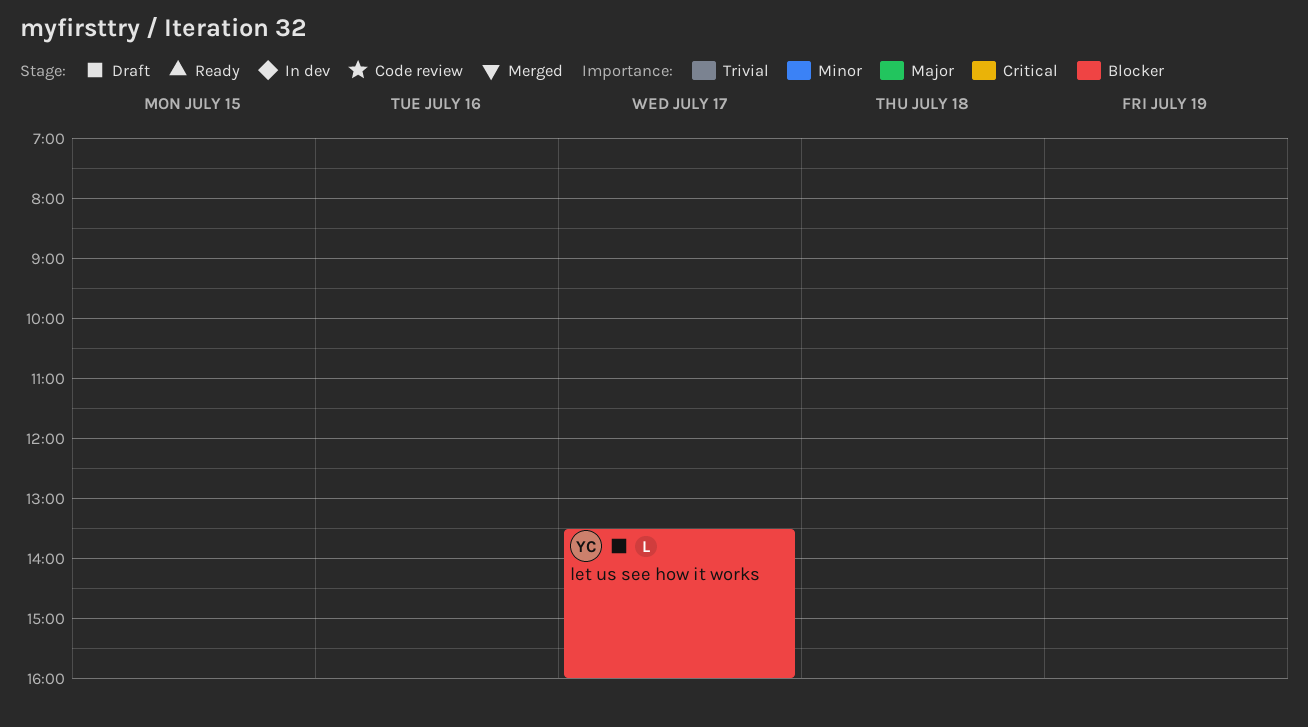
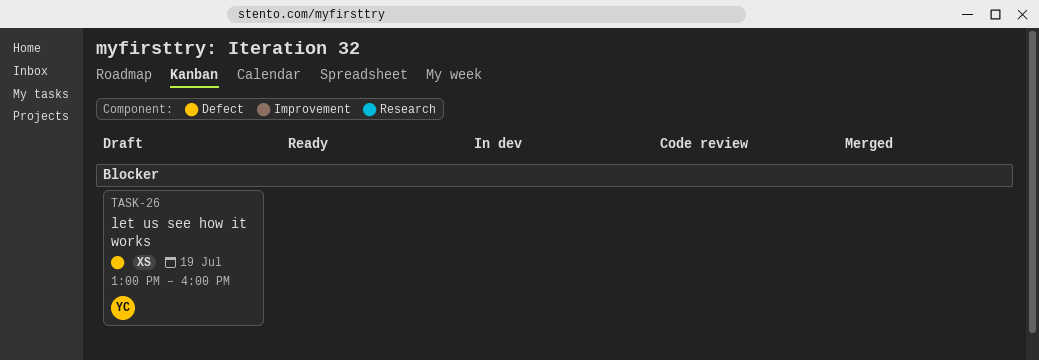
let us see how it works, estimate: L -> XS
let us see how it works, day: Jul 17 -> Jul 19
let us see how it works, begins: 13:30 -> 13:00

